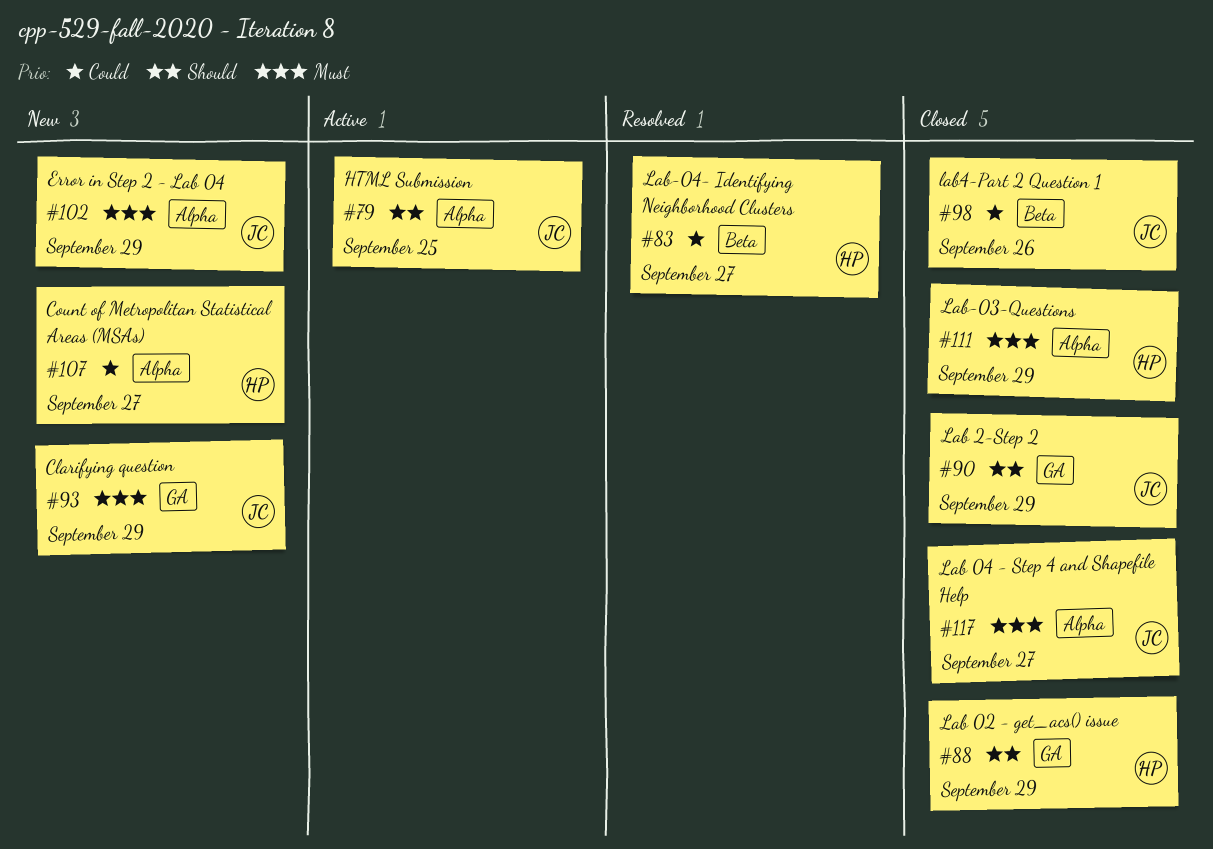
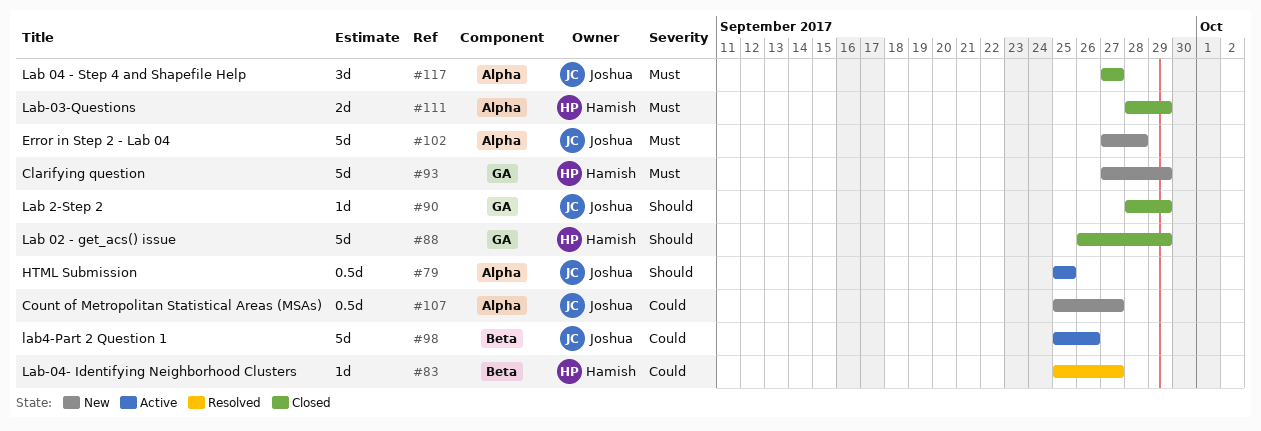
#93, owner: Joshua -> Hamish
#98, status: Closed -> Active
#102, due: Sep 29 -> Sep 28
#107, owner: Hamish -> Joshua

